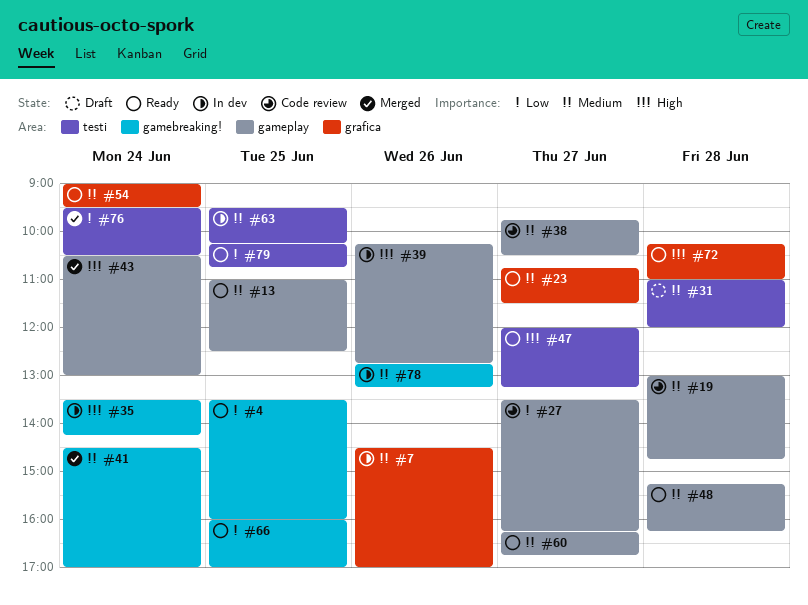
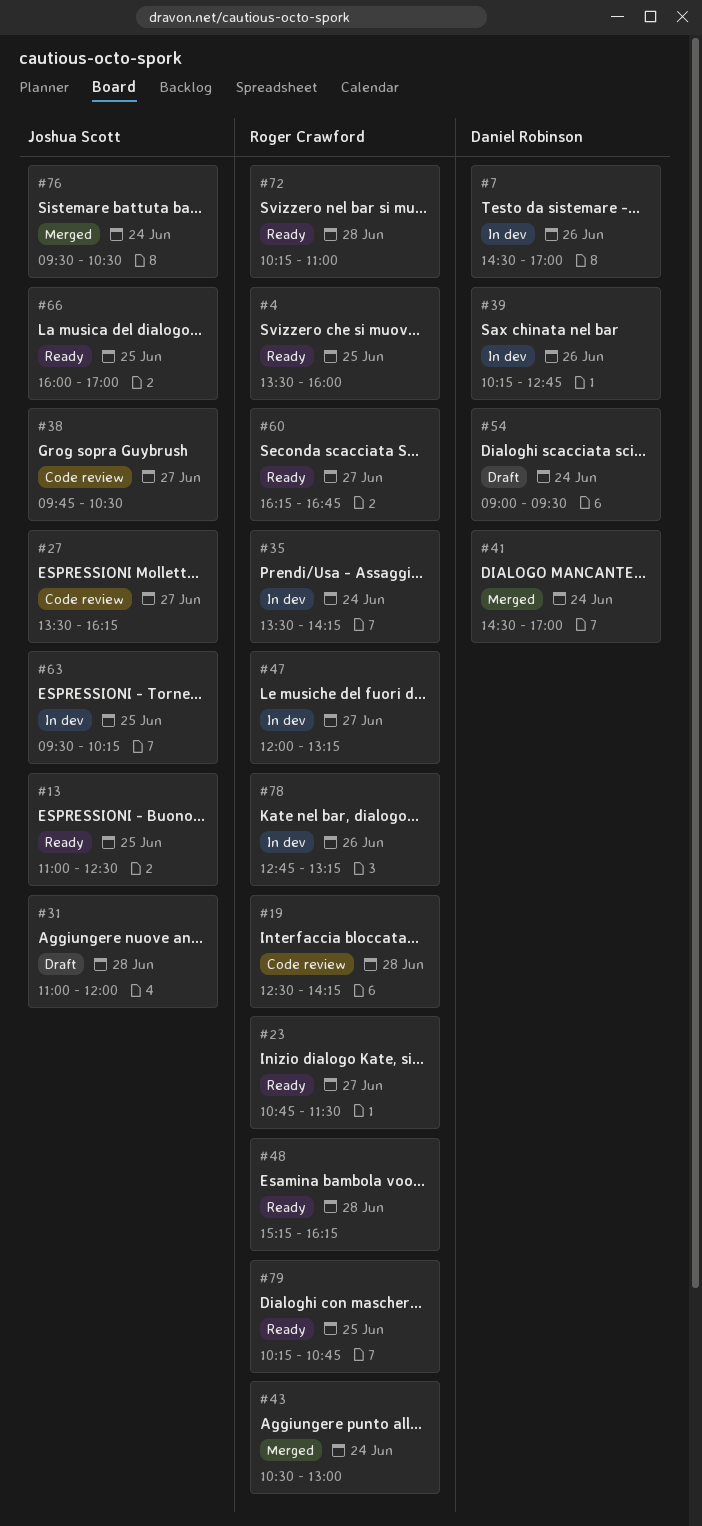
#19, begins: 13:00 -> 12:30
#19, ends: 14:45 -> 14:15
#47, status: Ready -> In dev
#54, status: Ready -> Draft

